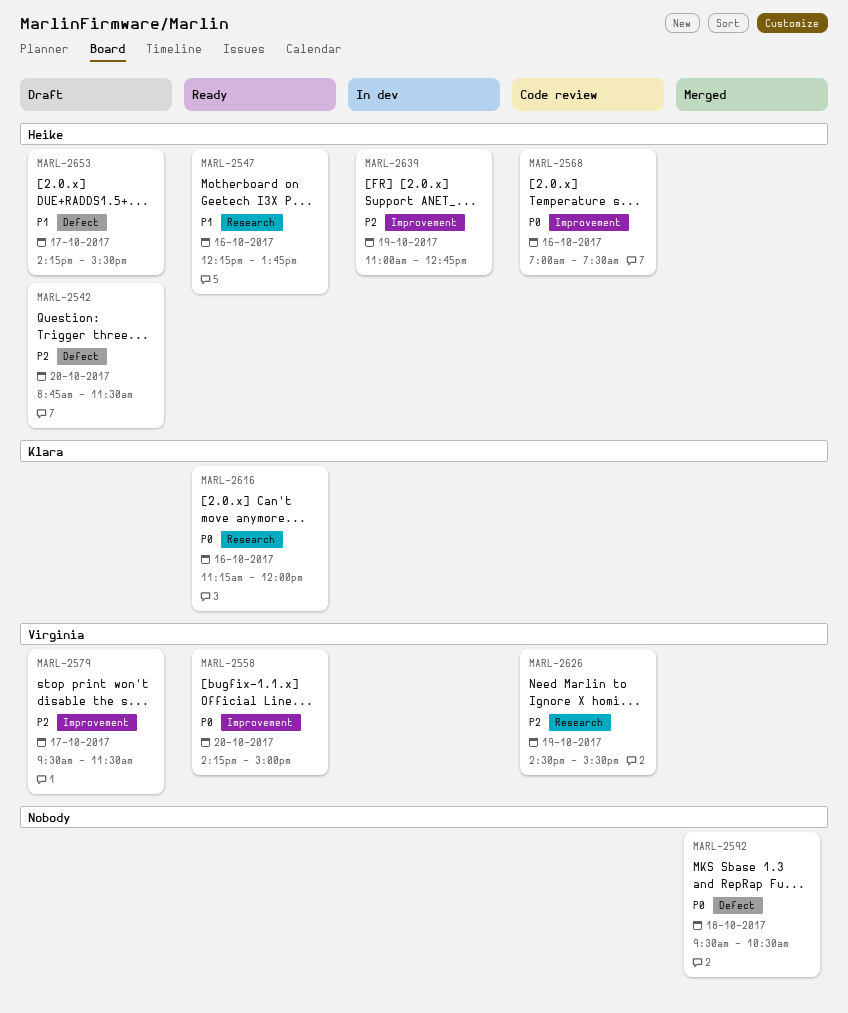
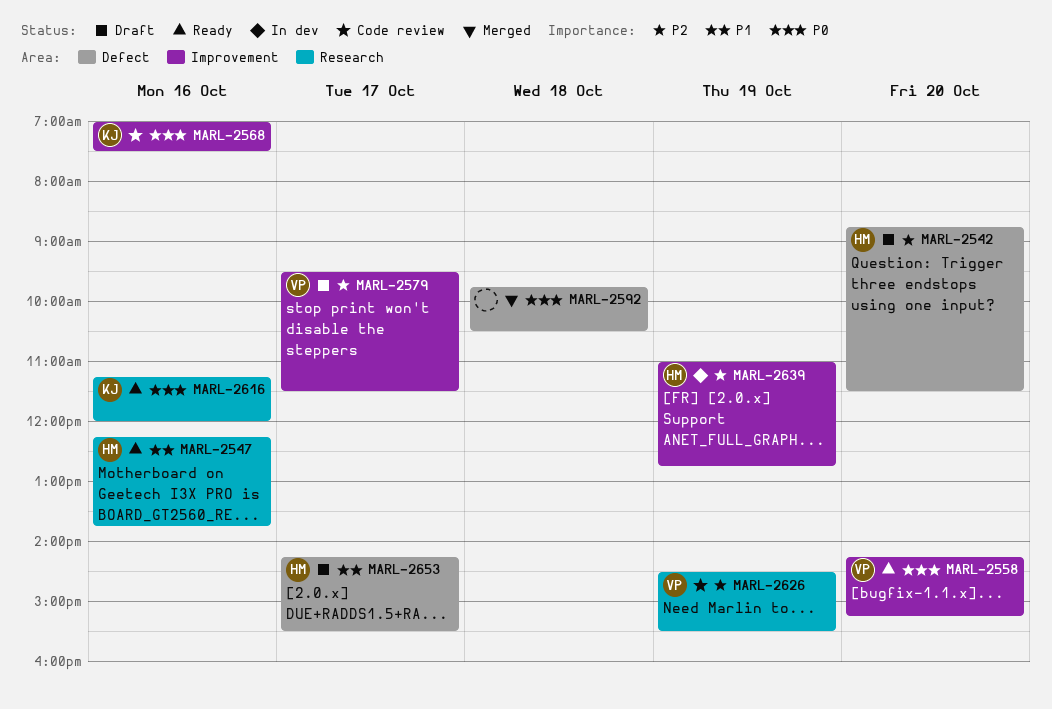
MARL-2558, ends: 15:00 -> 15:15
MARL-2568, owner: Heike -> Klara
MARL-2592, begins: 09:30 -> 09:45

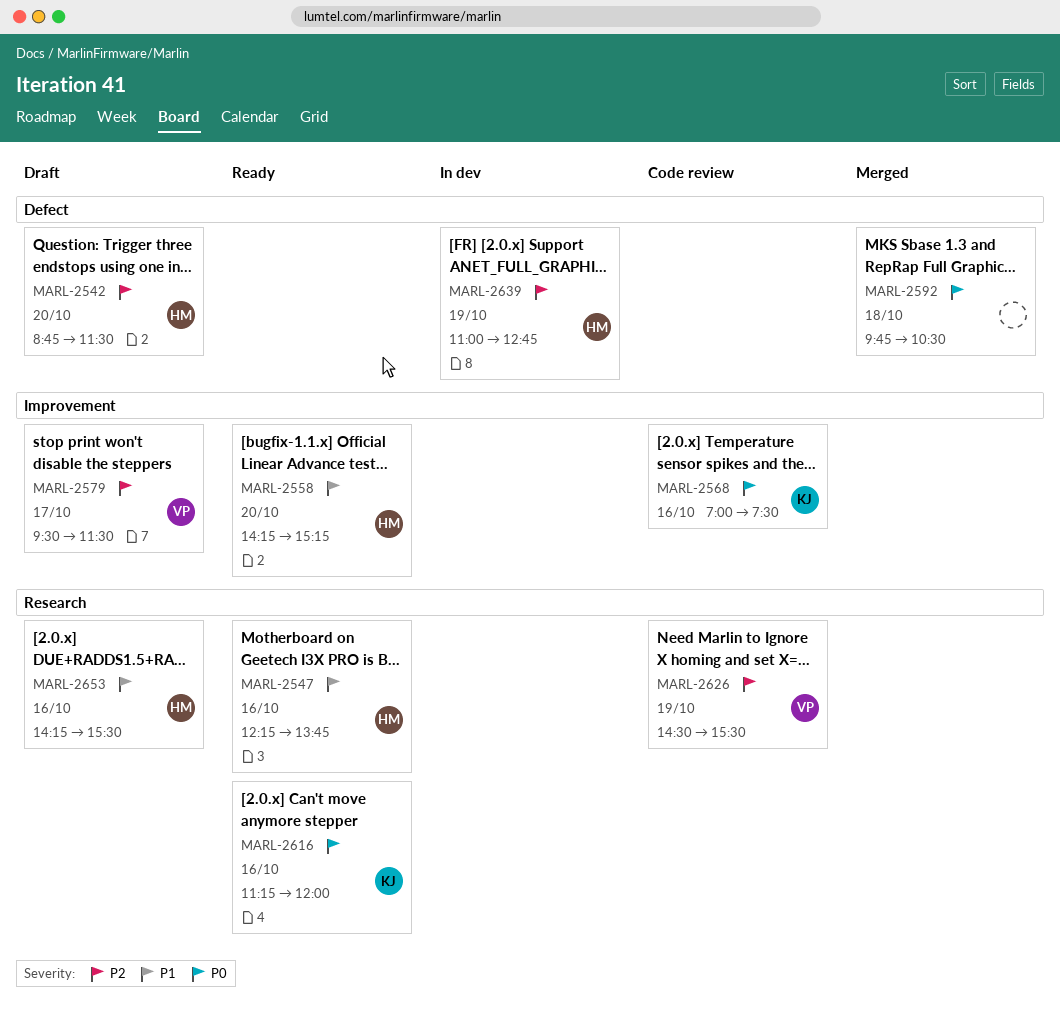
MARL-2558, owner: VP -> HM
MARL-2558, priority: P0 -> P1
MARL-2639, label: Improvement -> Defect
MARL-2653, label: Defect -> Research
MARL-2653, day: Oct 17 -> Oct 16

